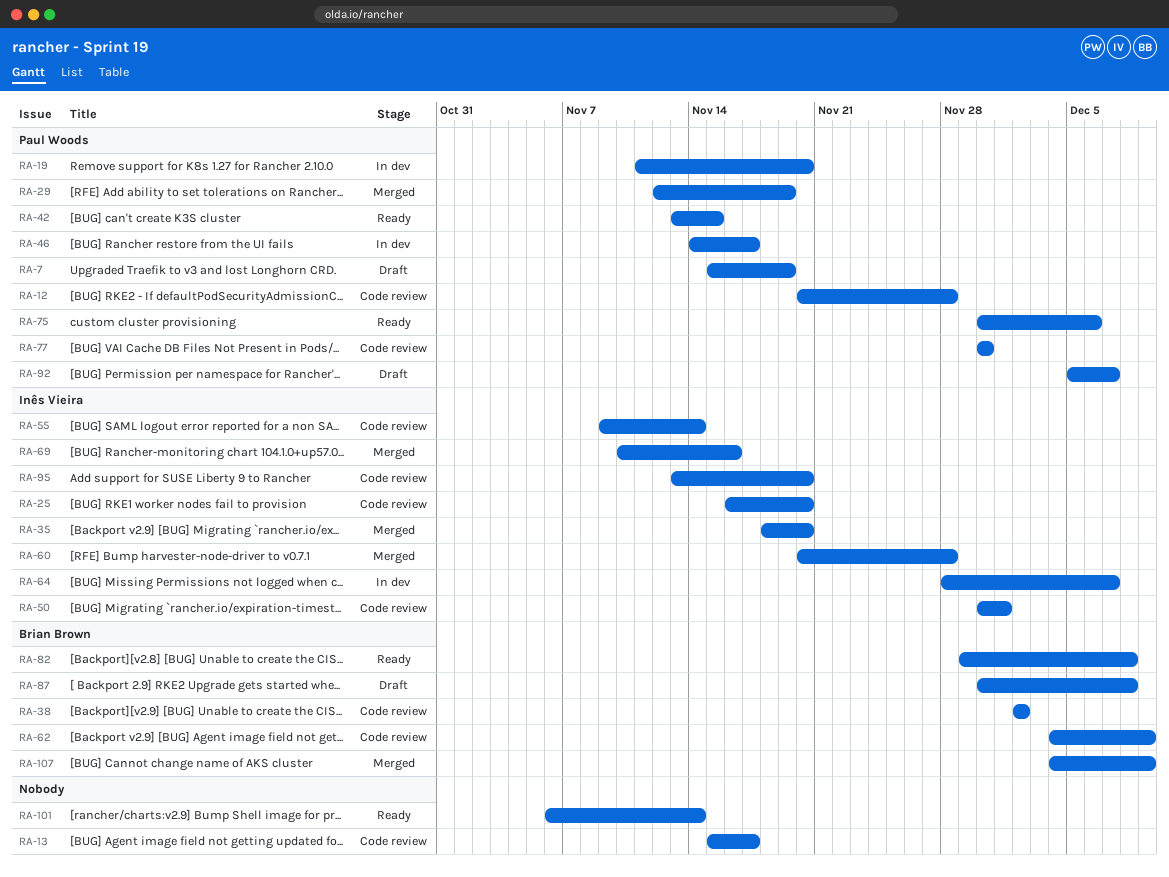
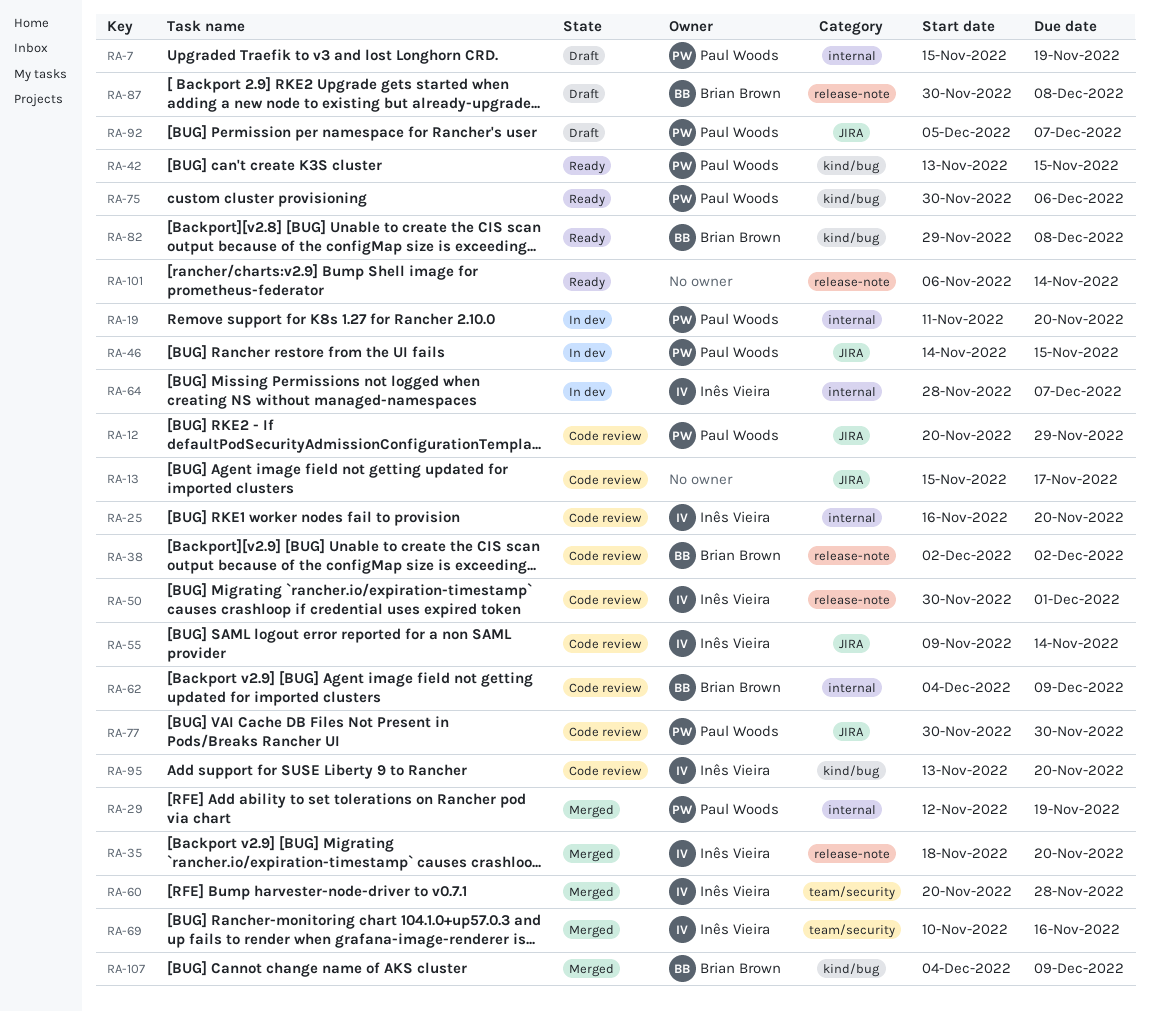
RA-12, due: Nov 28 -> Nov 29
RA-46, due: Nov 17 -> Nov 15

